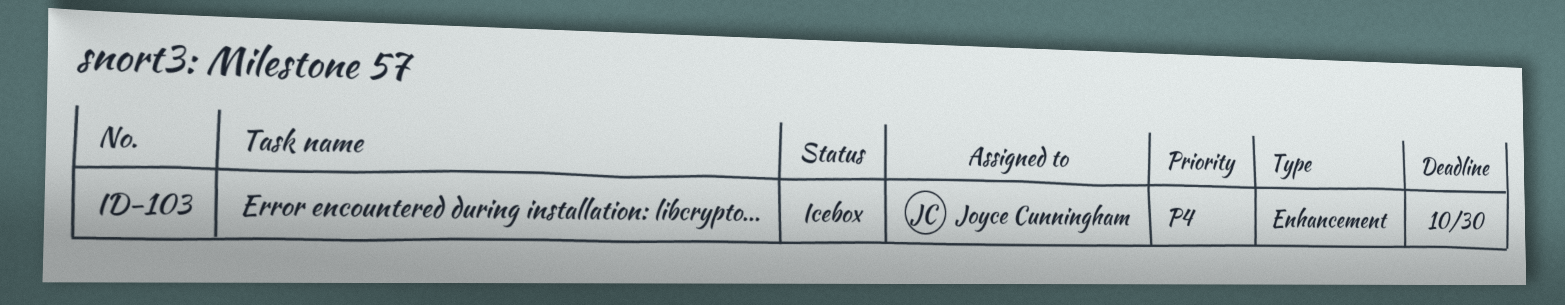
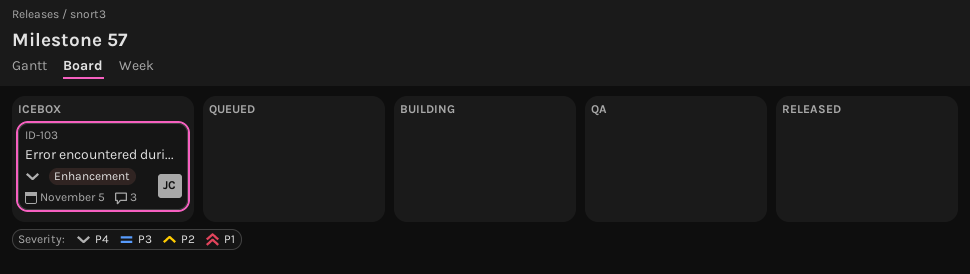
ID-103, due: Oct 30 -> Nov 5

